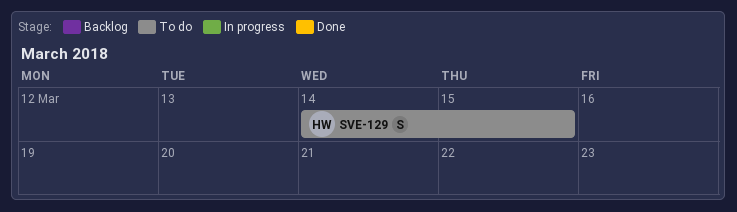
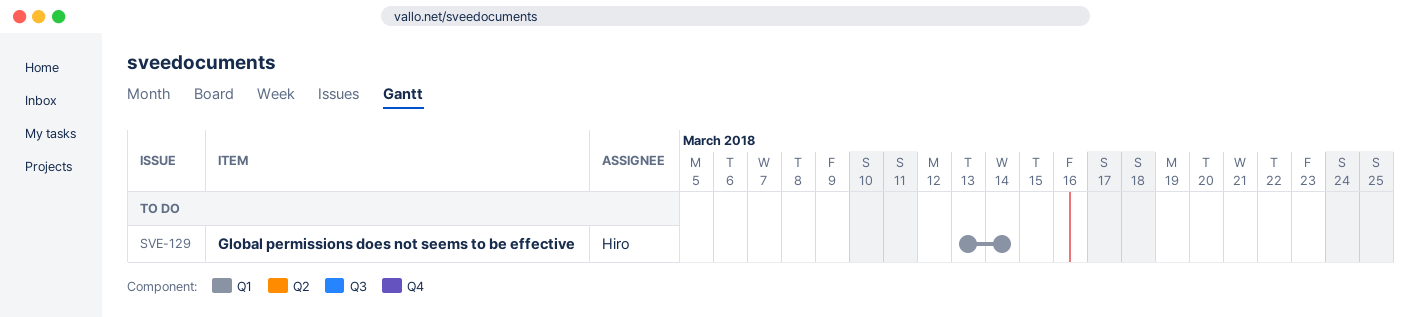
SVE-129, start: Mar 14 -> Mar 13
SVE-129, due: Mar 15 -> Mar 14

